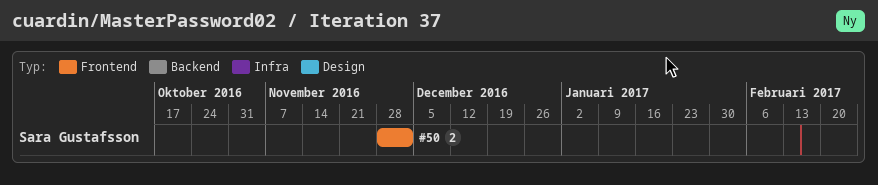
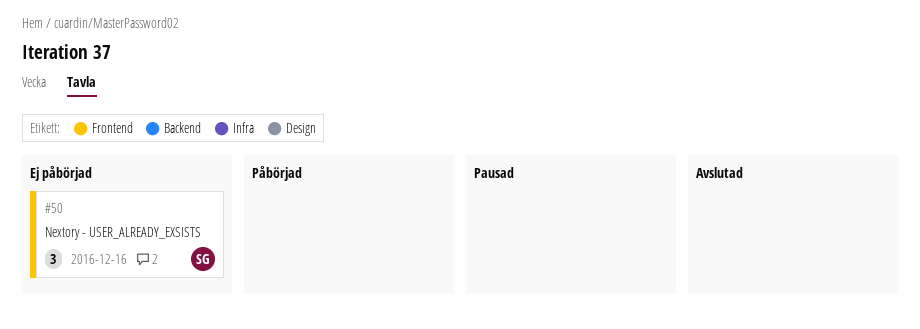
#50, estimate: 2 -> 3
#50, due: Dec 2 -> Dec 16

